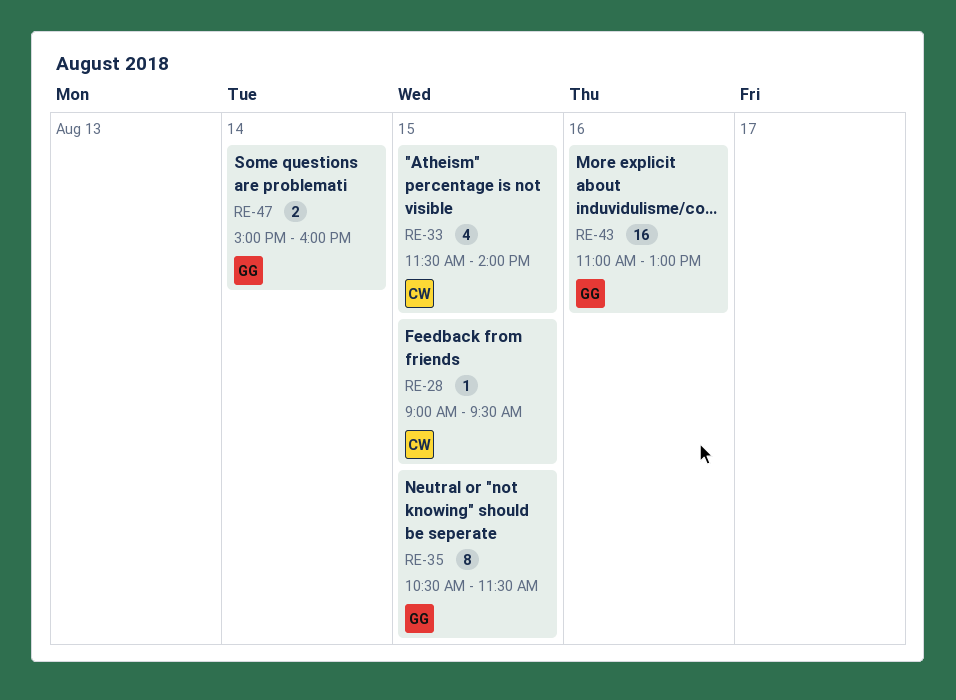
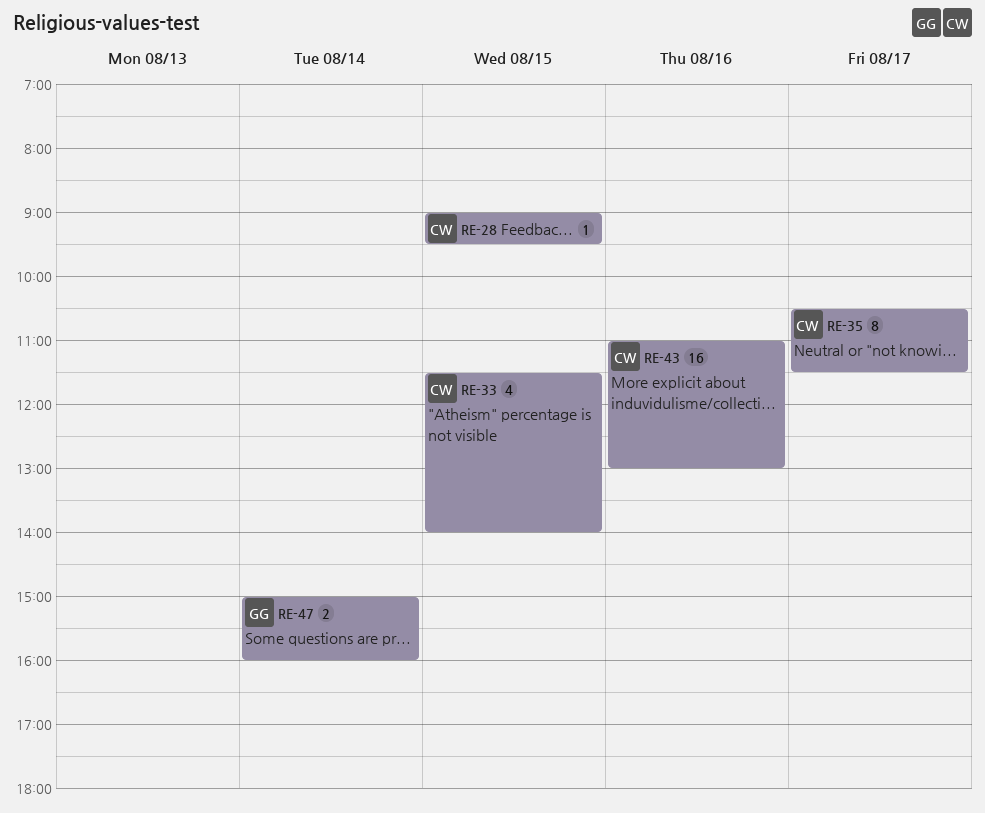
RE-35, owner: GG -> CW
RE-35, day: Aug 15 -> Aug 17
RE-43, owner: GG -> CW

